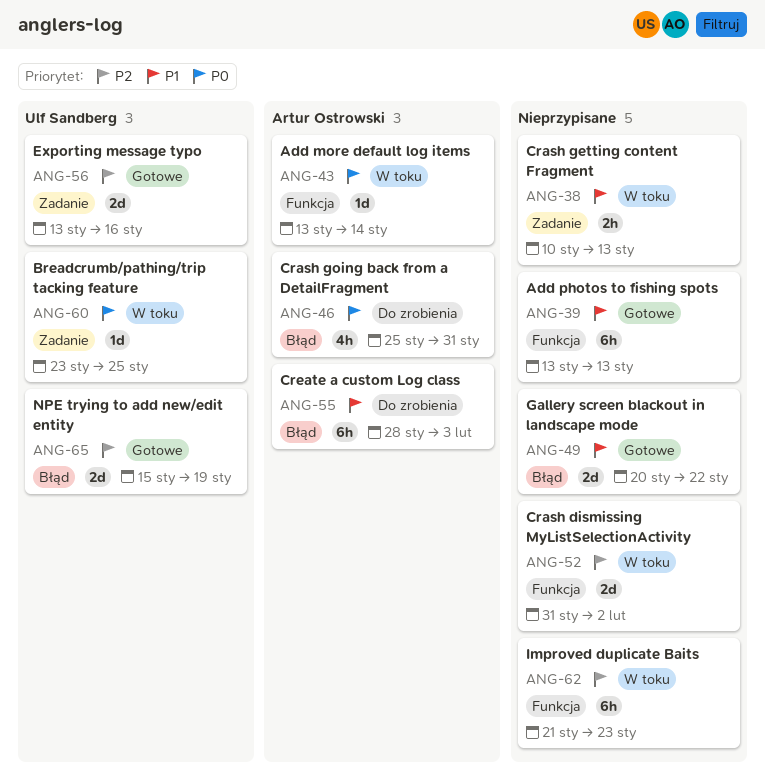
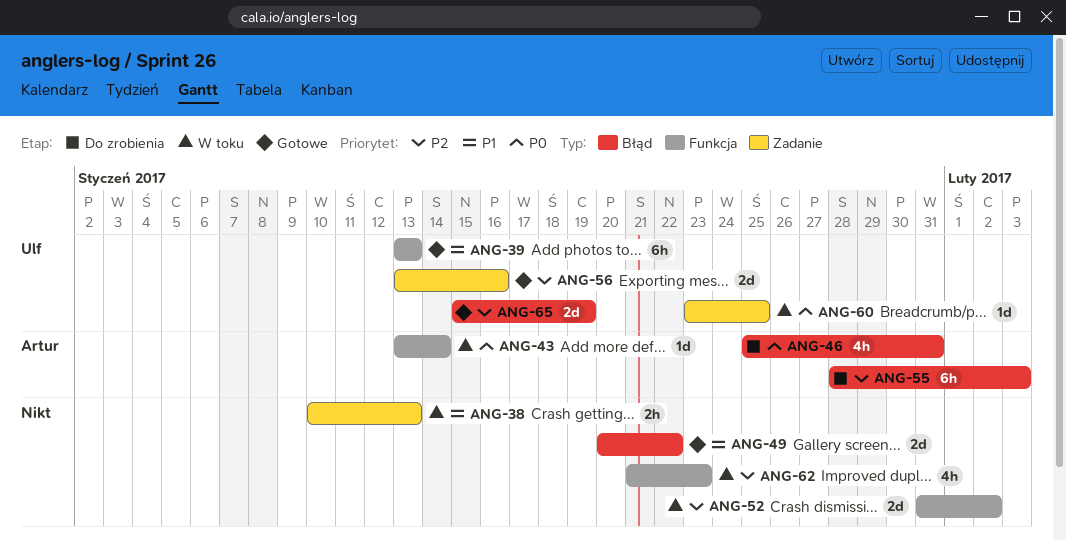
ANG-39, owner: none -> Ulf Sandberg
ANG-55, priority: P1 -> P2
ANG-62, estimate: 6h -> 4h

